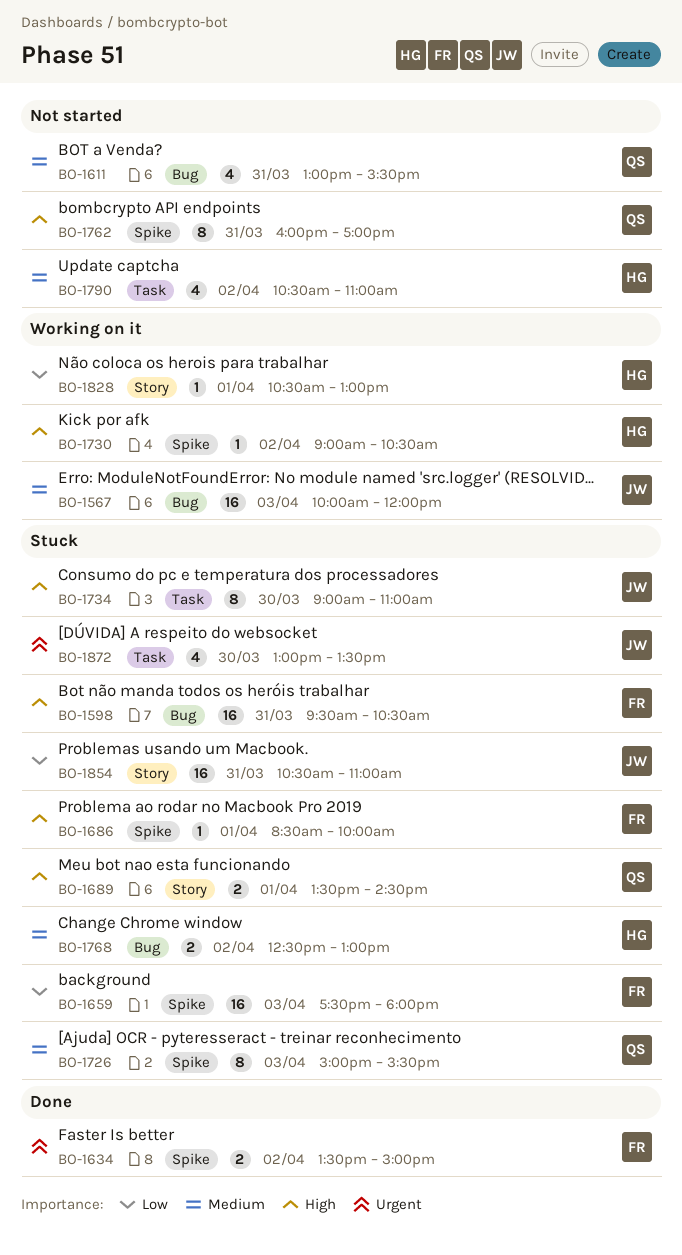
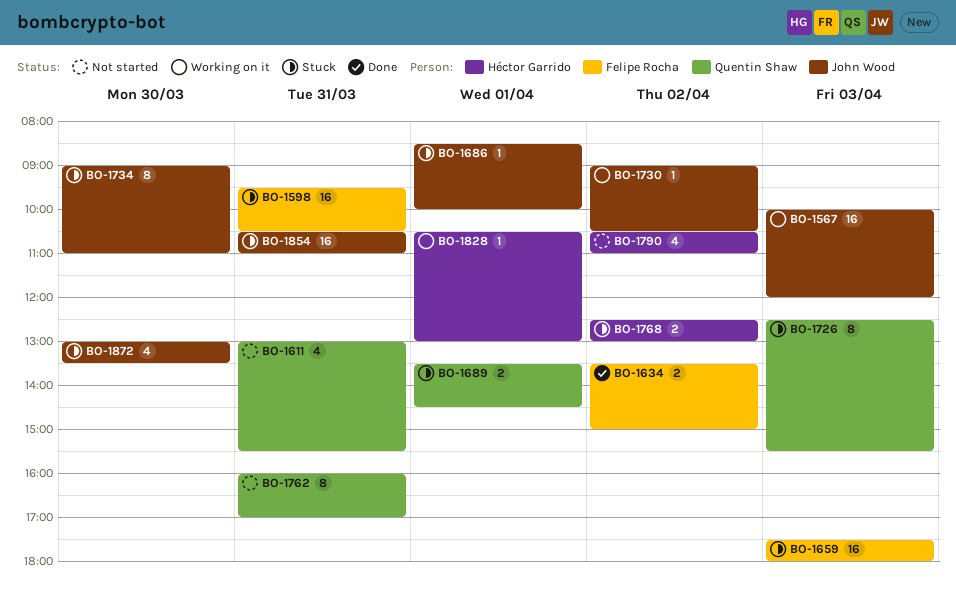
BO-1686, owner: Felipe Rocha -> John Wood
BO-1726, begins: 15:00 -> 12:30
BO-1730, owner: Héctor Garrido -> John Wood

